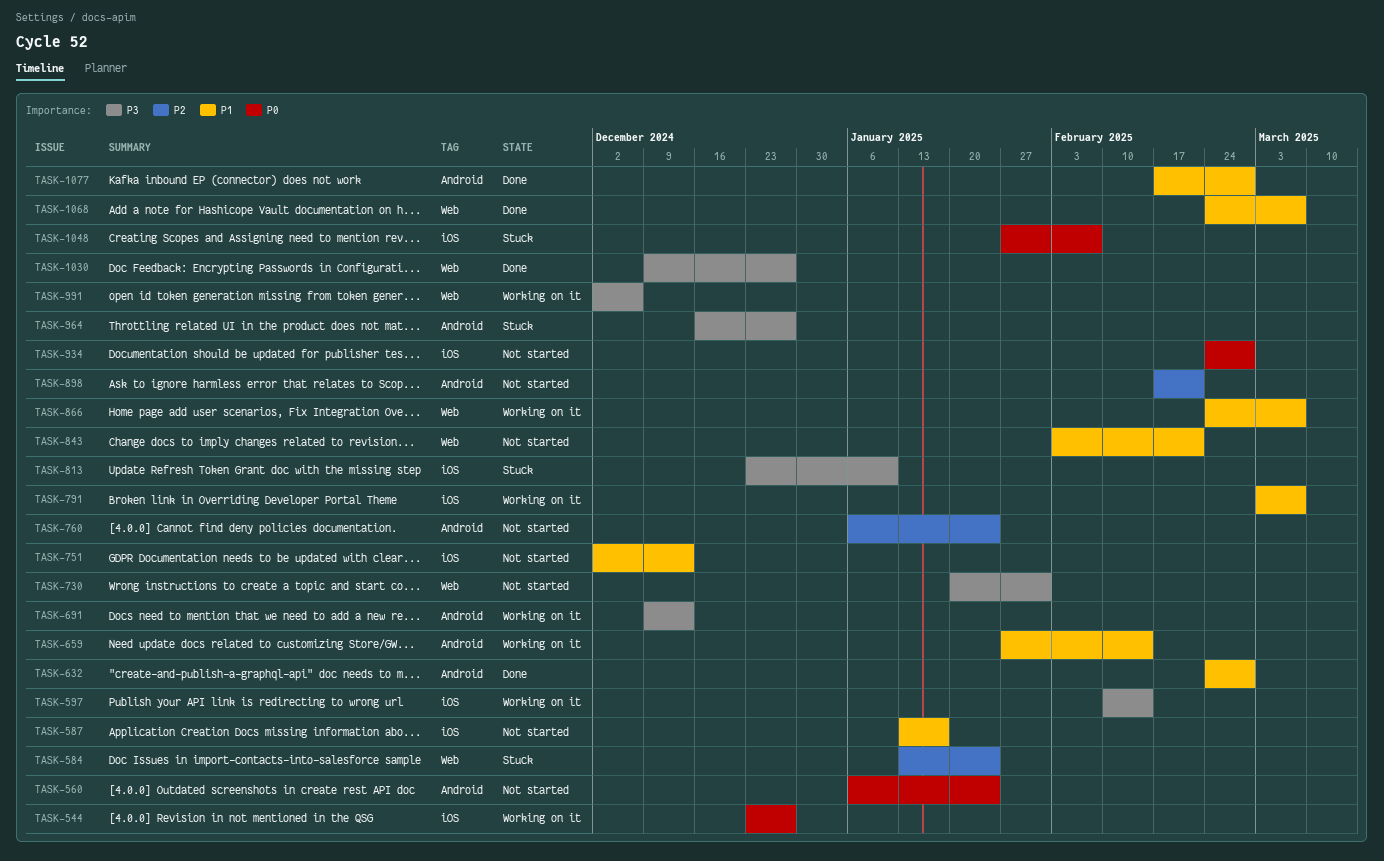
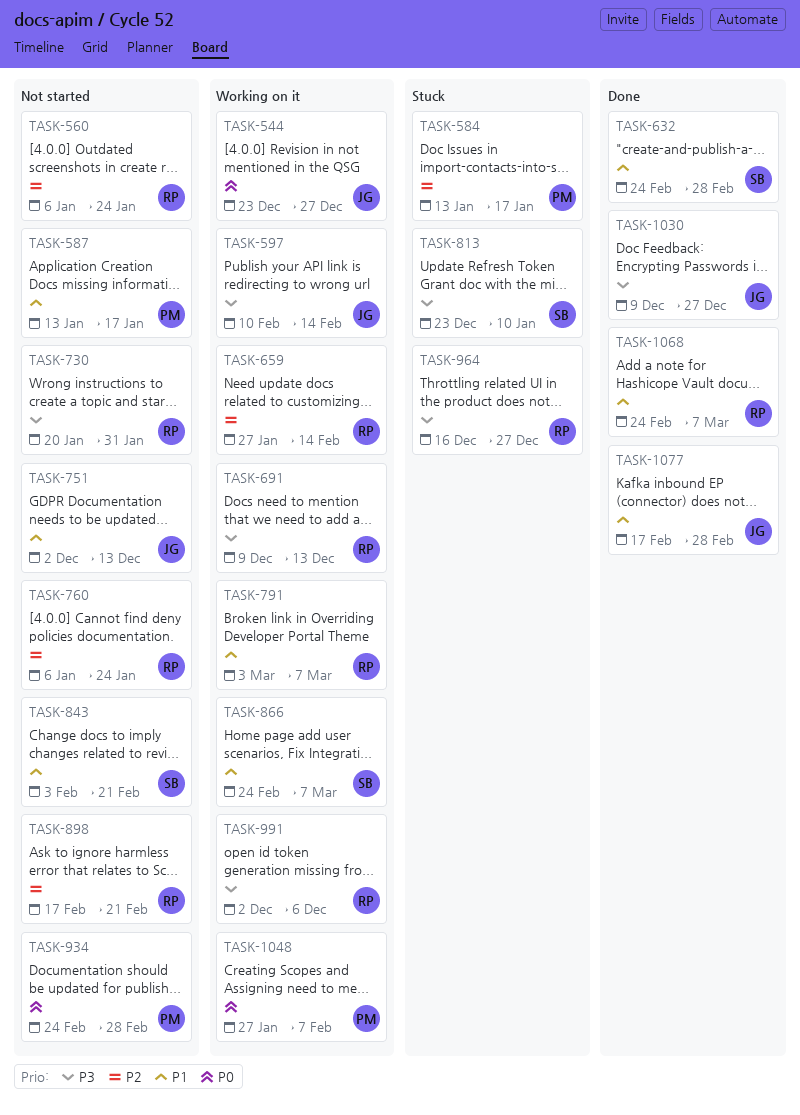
TASK-560, priority: P0 -> P2
TASK-584, due: Jan 24 -> Jan 17
TASK-659, priority: P1 -> P2
TASK-1048, status: Stuck -> Working on it

